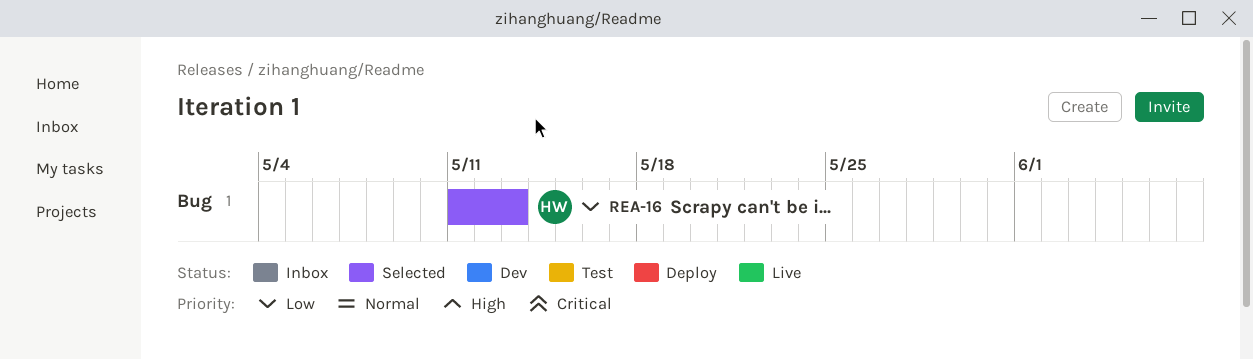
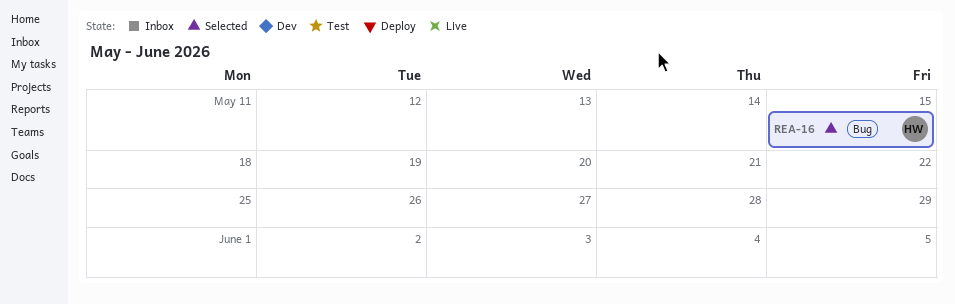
REA-16, due: May 13 -> May 15

